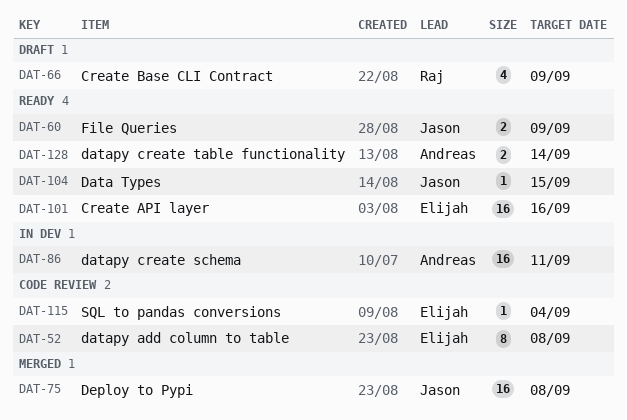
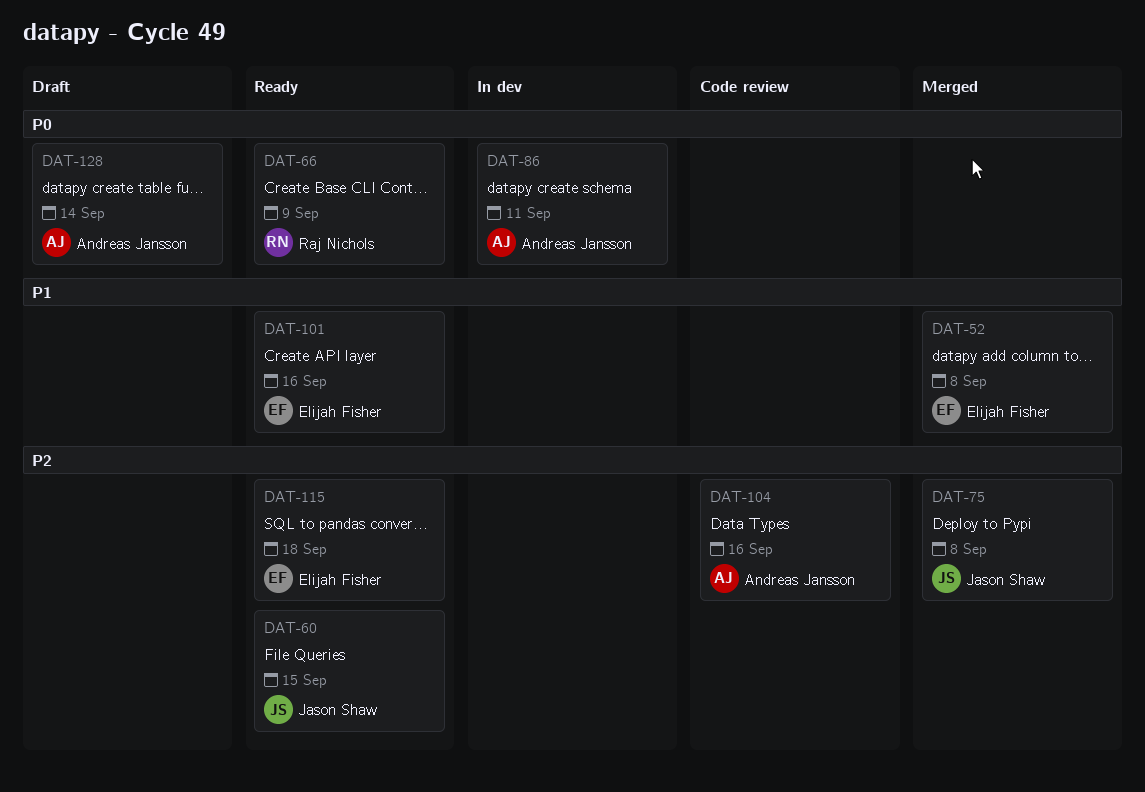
DAT-52, status: Code review -> Merged
DAT-60, due: Sep 9 -> Sep 15
DAT-66, status: Draft -> Ready
DAT-104, status: Ready -> Code review
DAT-104, owner: Jason Shaw -> Andreas Jansson
DAT-104, due: Sep 15 -> Sep 16
DAT-115, status: Code review -> Ready
DAT-115, due: Sep 4 -> Sep 18
DAT-128, status: Ready -> Draft

